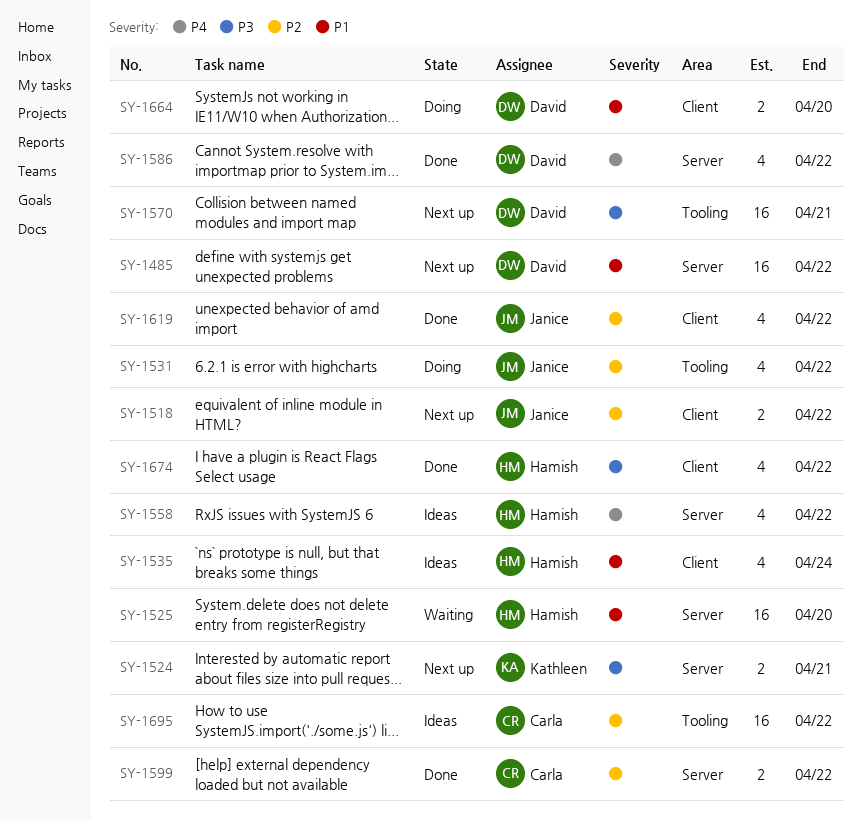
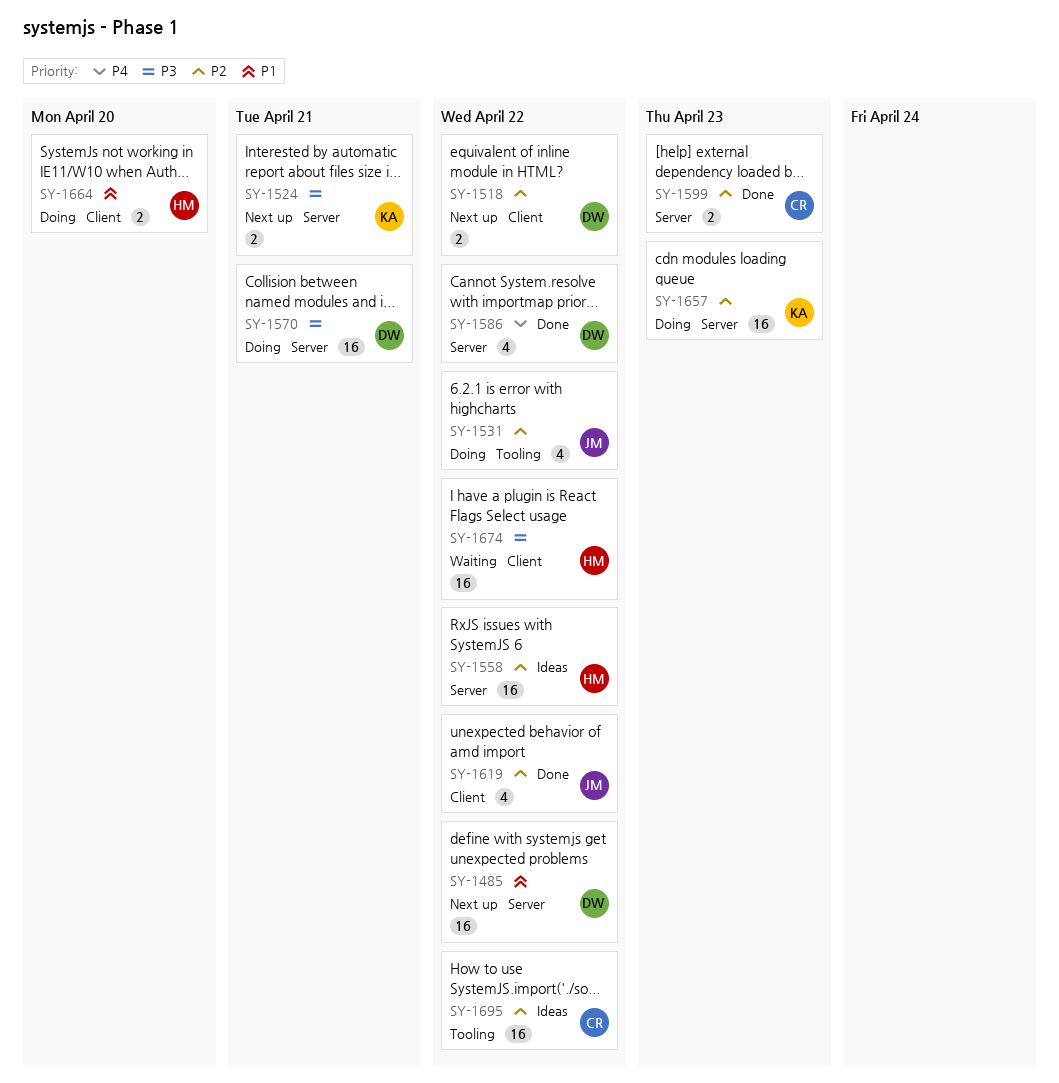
SY-1518, owner: Janice -> David
SY-1525: present -> none
SY-1535: present -> none
SY-1558, priority: P4 -> P2
SY-1558, estimate: 4 -> 16
SY-1570, status: Next up -> Doing
SY-1570, label: Tooling -> Server
SY-1599, due: Apr 22 -> Apr 23
SY-1657: none -> present
SY-1664, owner: David -> Hamish
SY-1674, status: Done -> Waiting
SY-1674, estimate: 4 -> 16

